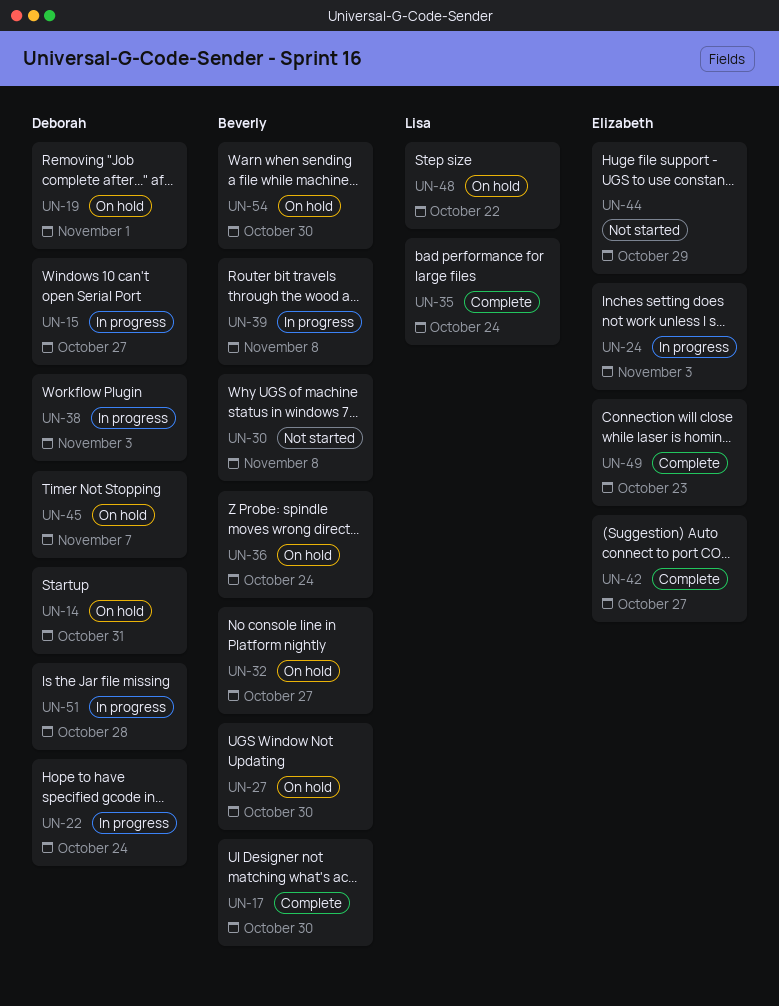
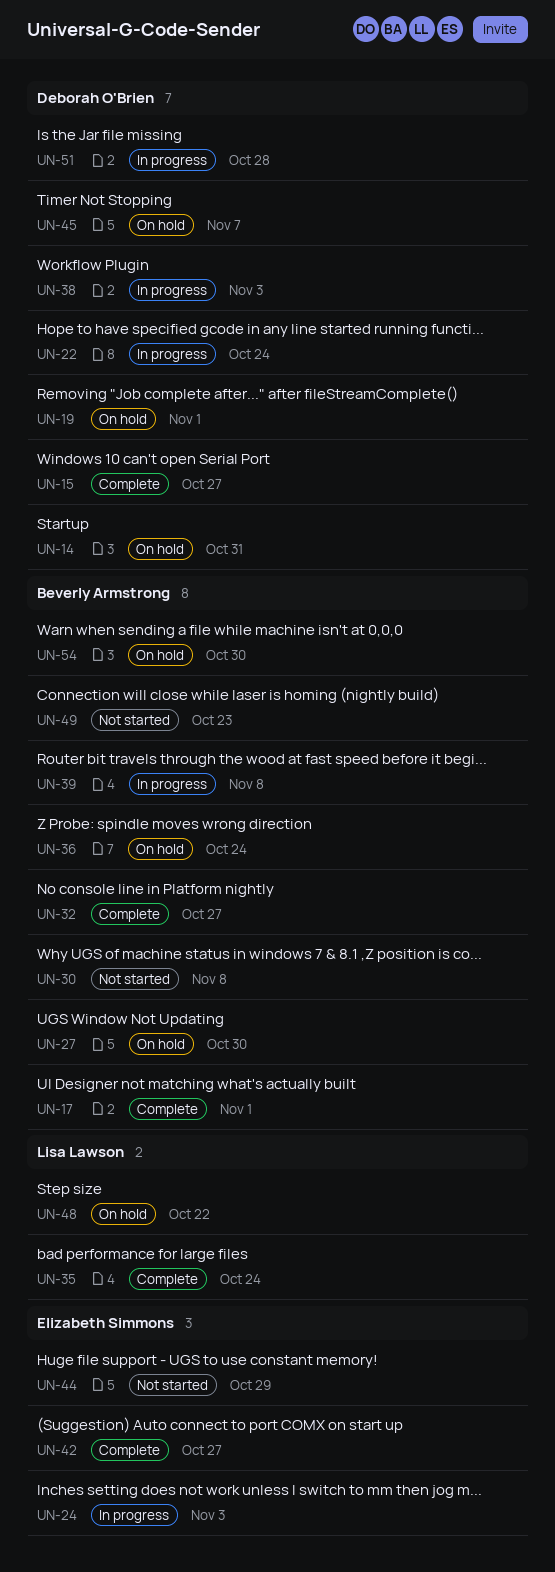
UN-15, status: In progress -> Complete
UN-17, due: Oct 30 -> Nov 1
UN-32, status: On hold -> Complete
UN-49, status: Complete -> Not started
UN-49, owner: Elizabeth Simmons -> Beverly Armstrong

